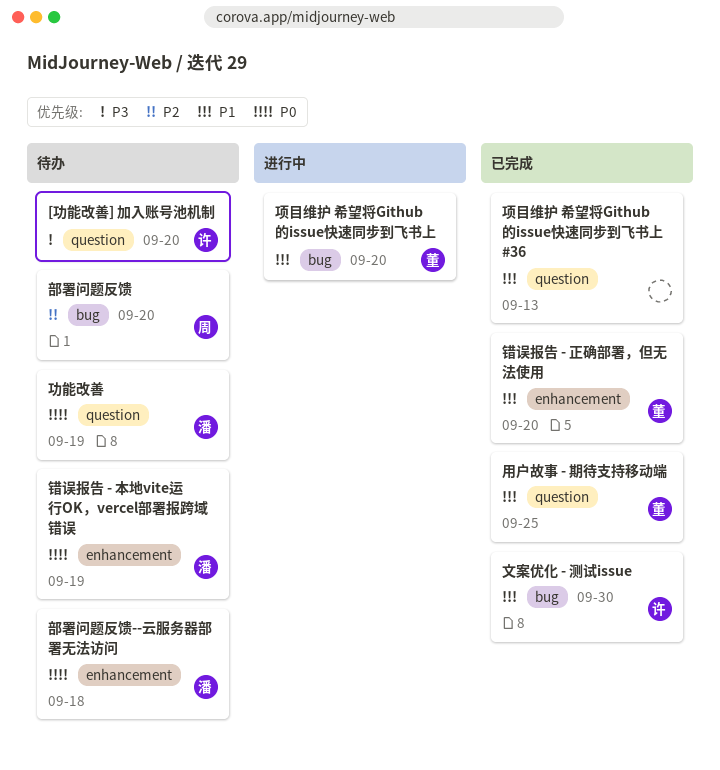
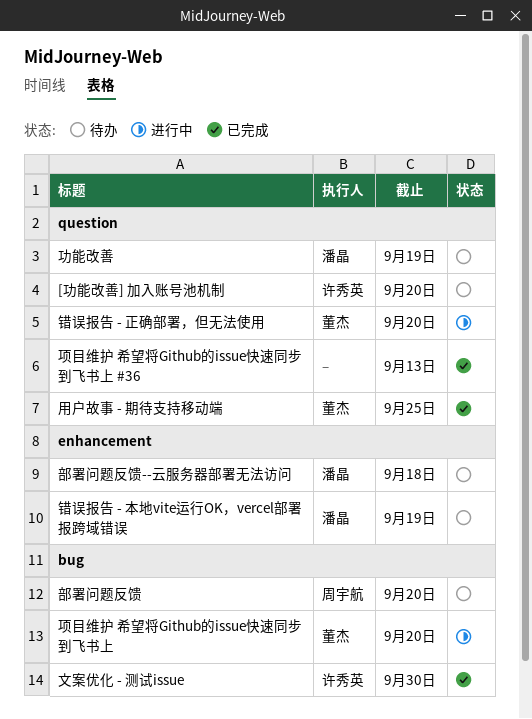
错误报告 - 正确部署，但无法使用, status: 已完成 -> 进行中
错误报告 - 正确部署，但无法使用, label: enhancement -> question

